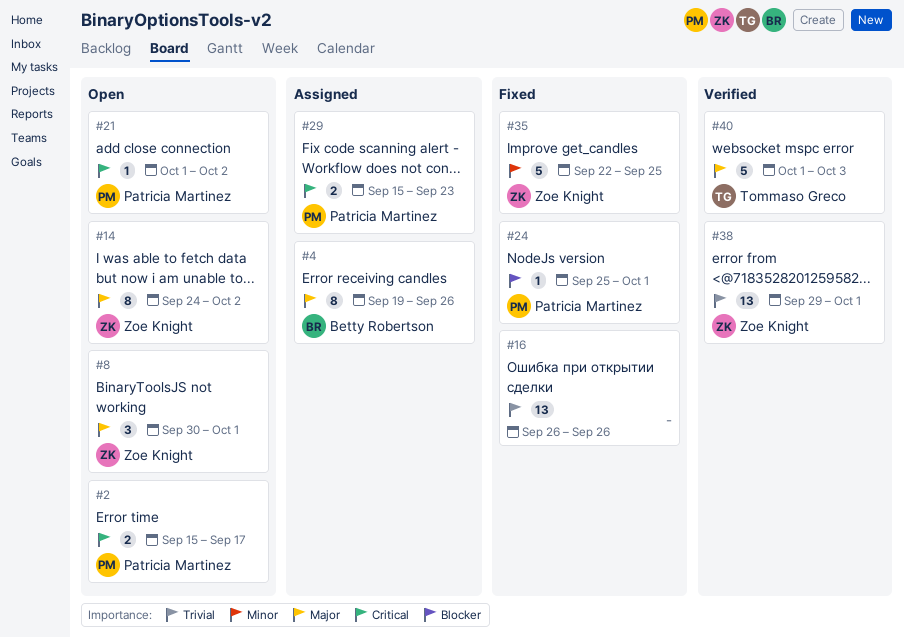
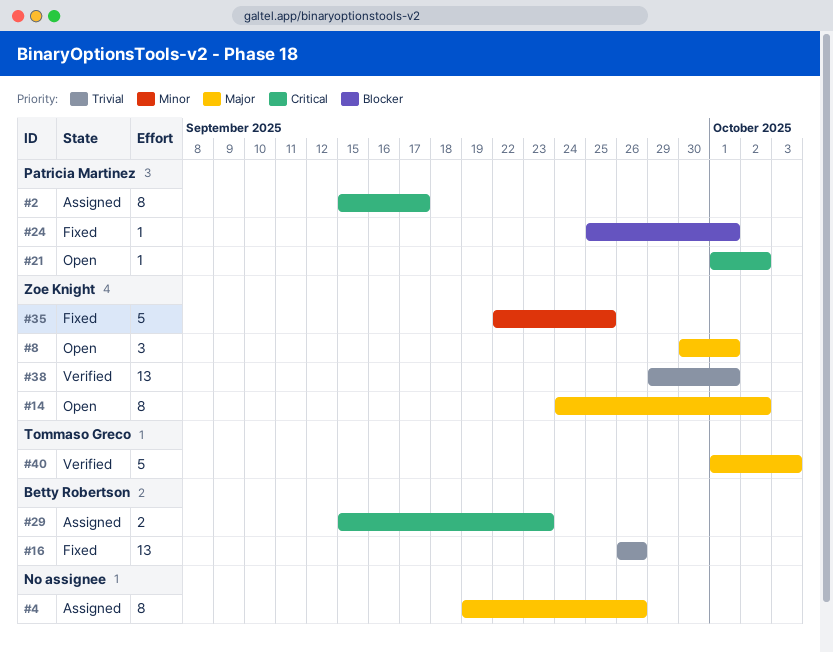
#2, status: Open -> Assigned
#2, estimate: 2 -> 8
#4, owner: Betty Robertson -> none
#16, owner: none -> Betty Robertson
#29, owner: Patricia Martinez -> Betty Robertson

